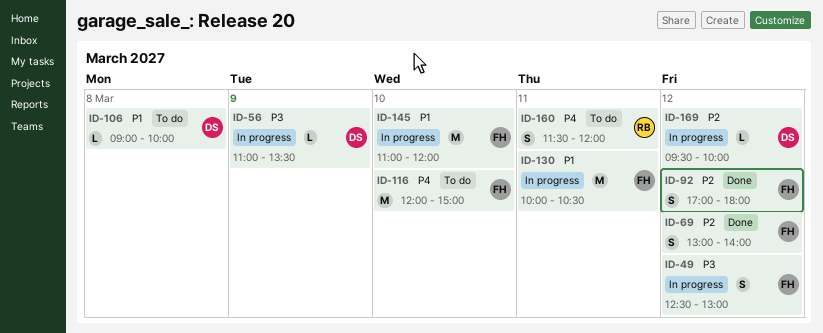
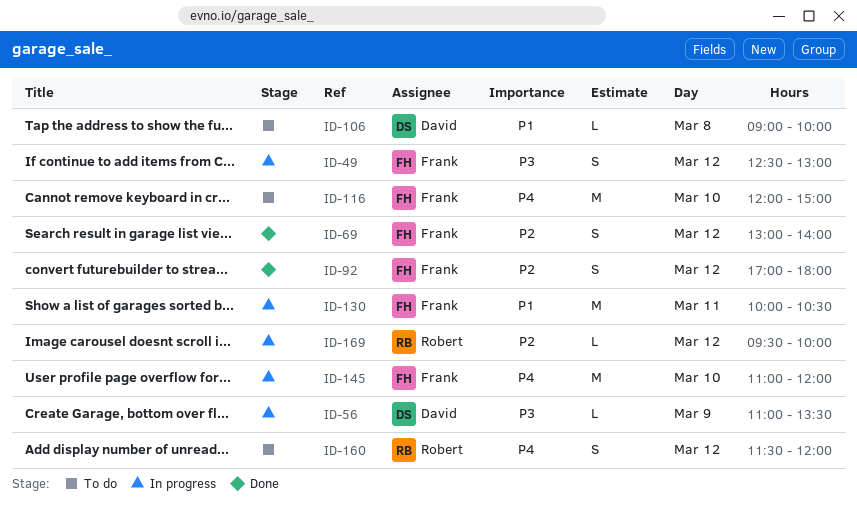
ID-145, priority: P1 -> P4
ID-160, day: Mar 11 -> Mar 12
ID-169, owner: David -> Robert

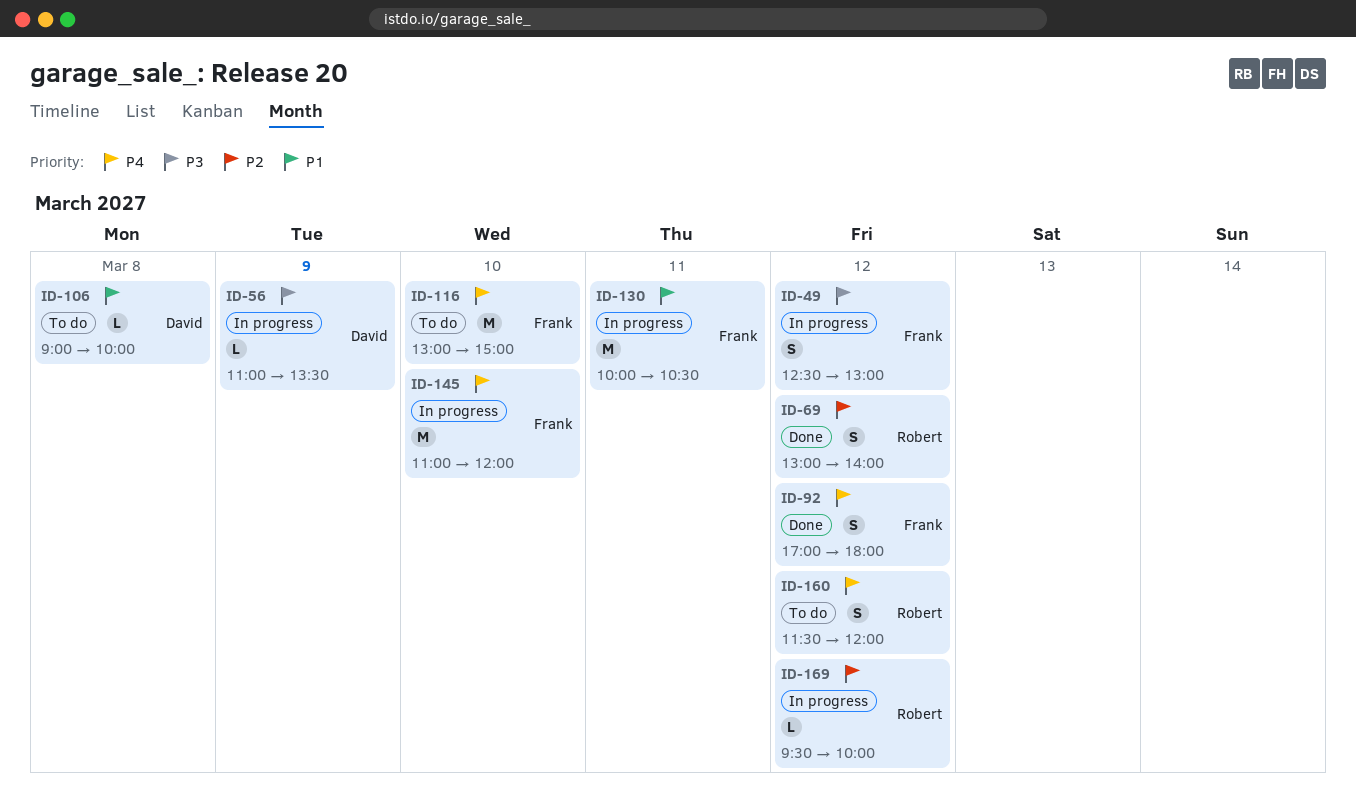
ID-69, owner: Frank -> Robert
ID-92, priority: P2 -> P4
ID-116, begins: 12:00 -> 13:00

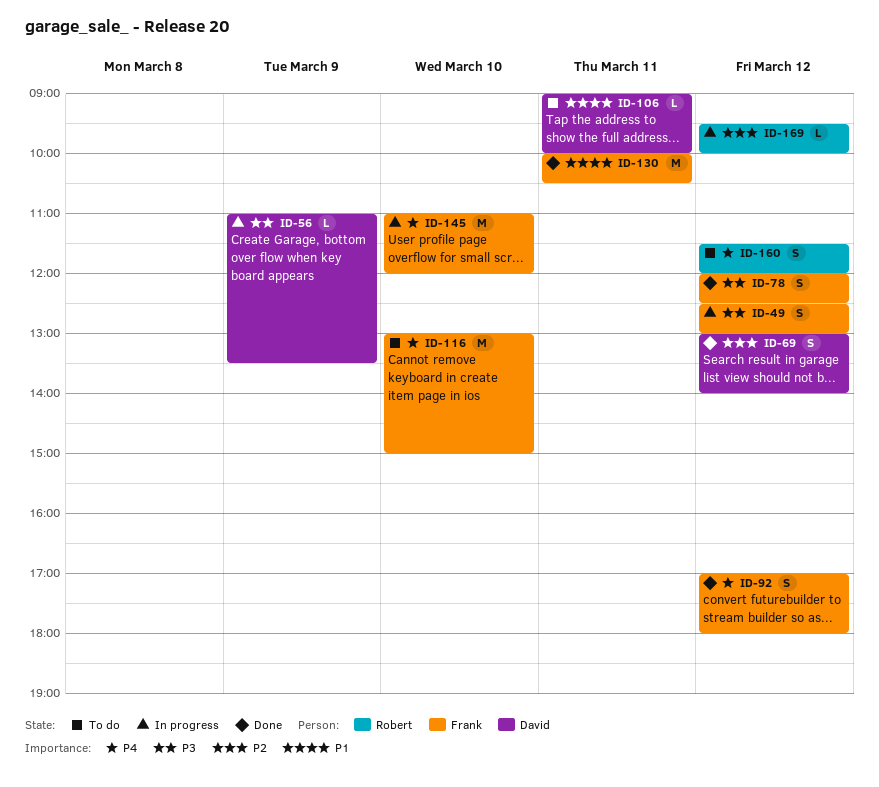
ID-69, owner: Robert -> David
ID-78: none -> present
ID-106, day: Mar 8 -> Mar 11
ID-130, status: In progress -> Done

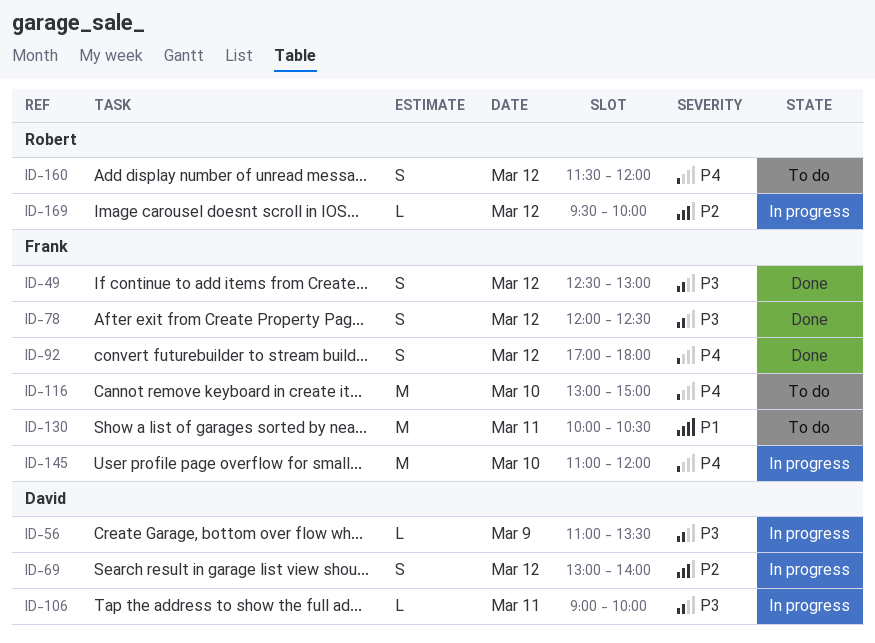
ID-49, status: In progress -> Done
ID-69, status: Done -> In progress
ID-106, status: To do -> In progress
ID-106, priority: P1 -> P3
ID-130, status: Done -> To do

